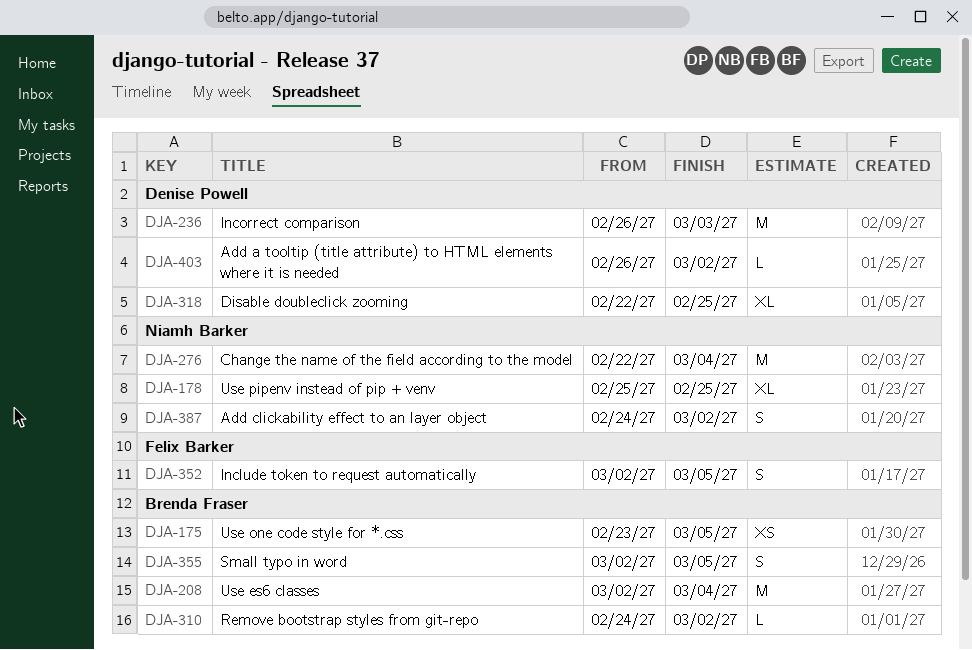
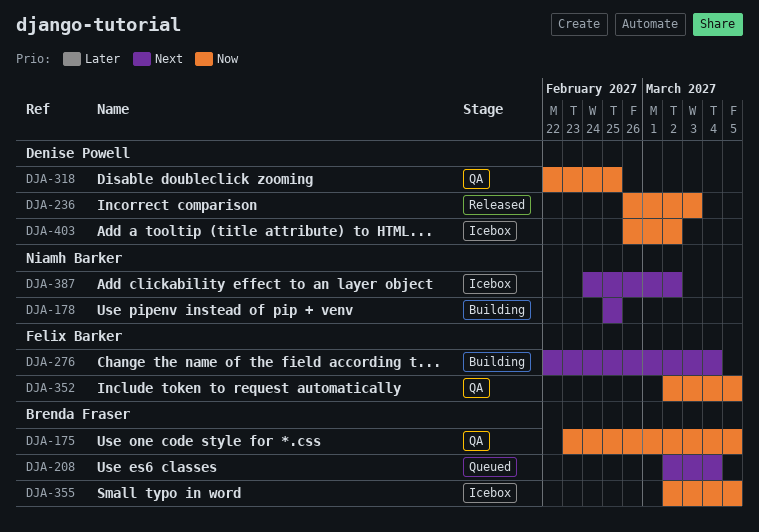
DJA-276, owner: Niamh Barker -> Felix Barker
DJA-310: present -> none

